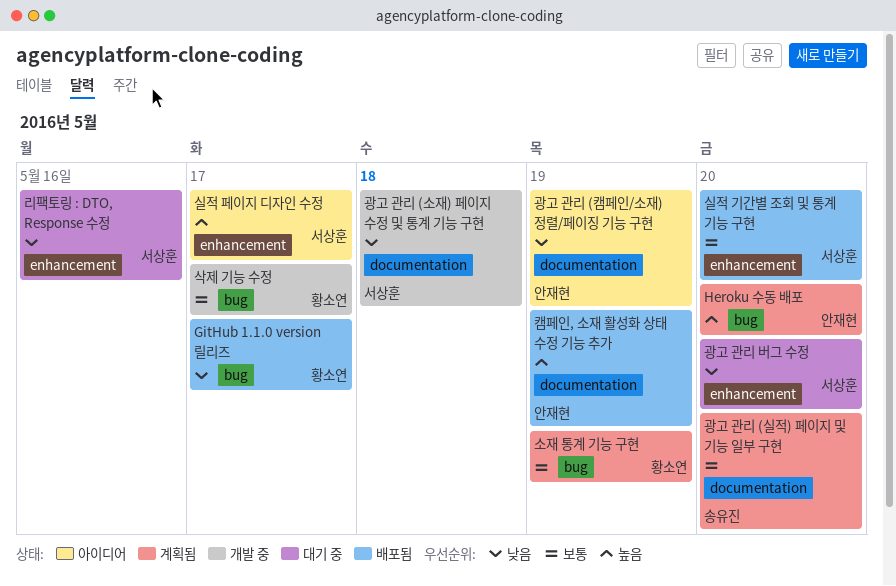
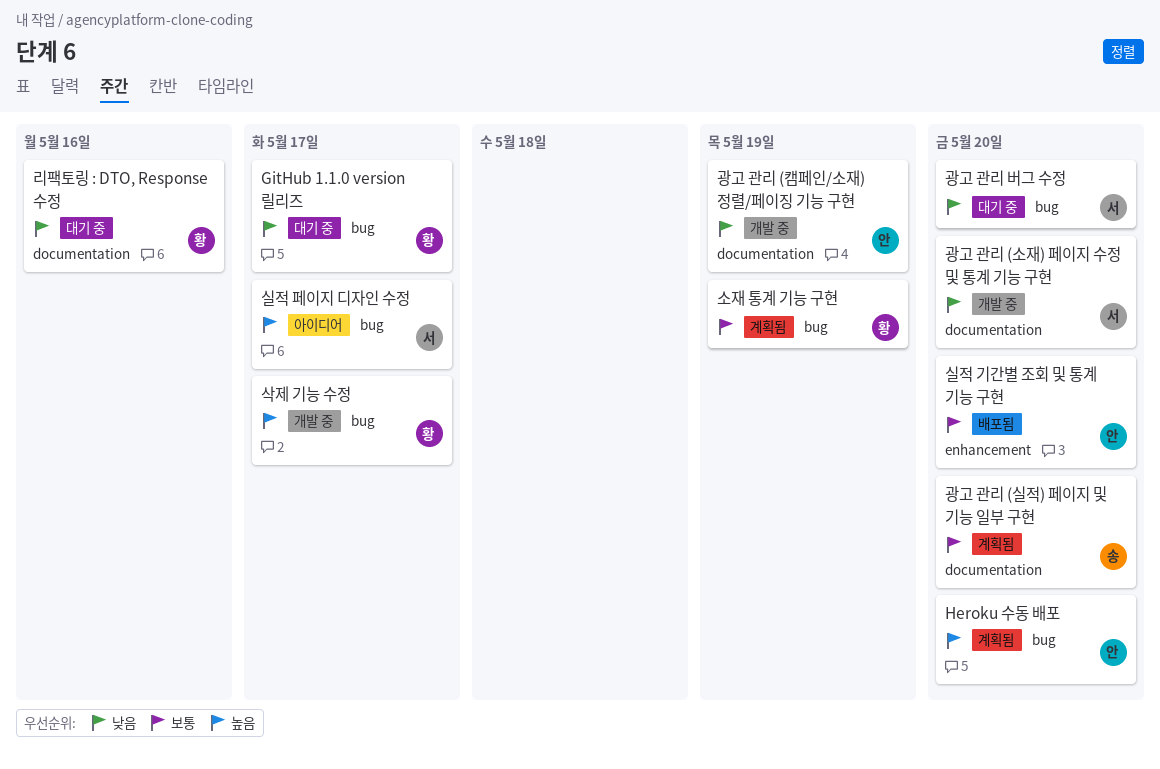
GitHub 1.1.0 version 릴리즈, status: 배포됨 -> 대기 중
광고 관리 (소재) 페이지 수정 및 통계 기능 구현, due: May 18 -> May 20
광고 관리 (캠페인/소재) 정렬/페이징 기능 구현, status: 아이디어 -> 개발 중
광고 관리 버그 수정, label: enhancement -> bug
리팩토링 : DTO, Response 수정, owner: 서상훈 -> 황소연
리팩토링 : DTO, Response 수정, label: enhancement -> documentation
삭제 기능 수정, priority: 보통 -> 높음
실적 기간별 조회 및 통계 기능 구현, owner: 서상훈 -> 안재현
실적 페이지 디자인 수정, label: enhancement -> bug
캠페인, 소재 활성화 상태 수정 기능 추가: present -> none

